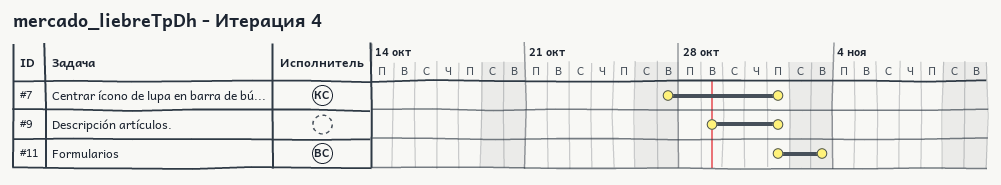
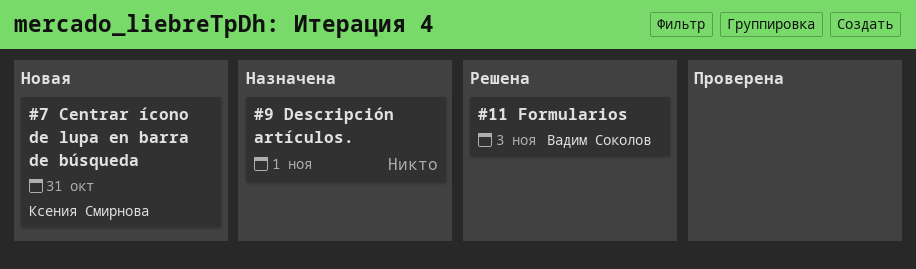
#7, due: Nov 1 -> Oct 31

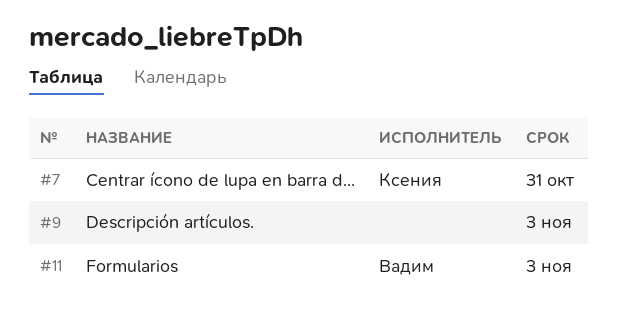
#9, due: Nov 1 -> Nov 3

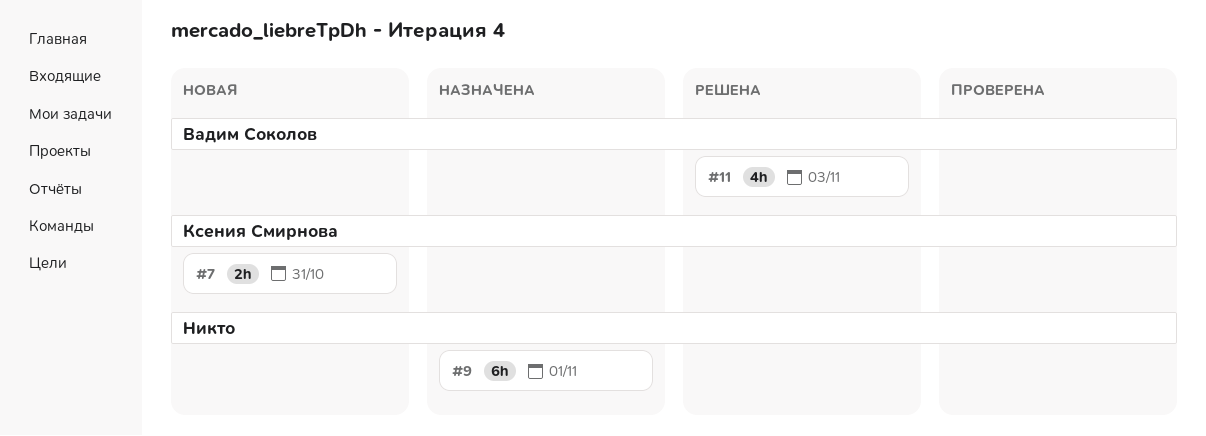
#9, due: Nov 3 -> Nov 1

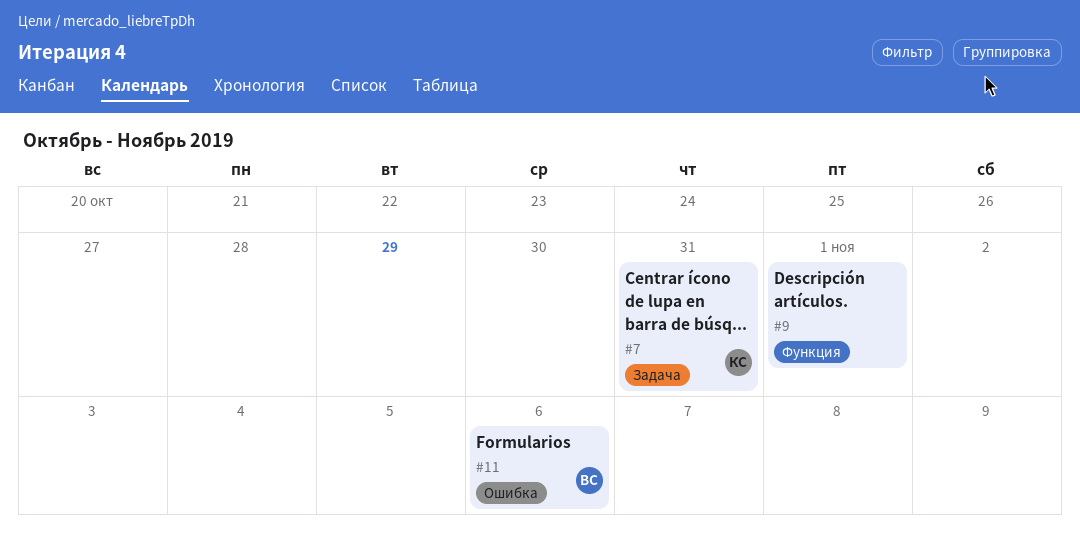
#11, due: Nov 3 -> Nov 6

